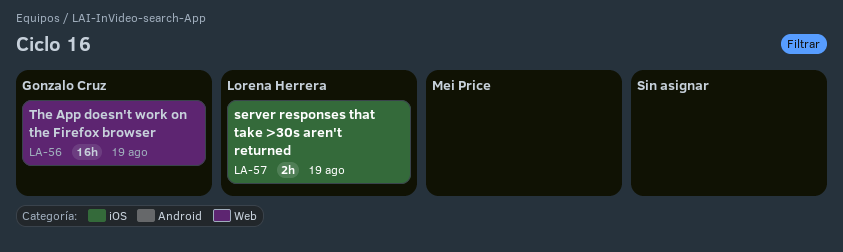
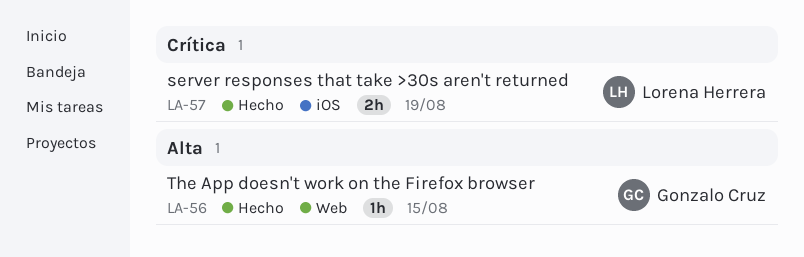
LA-56, estimate: 16h -> 1h
LA-56, due: Aug 19 -> Aug 15

